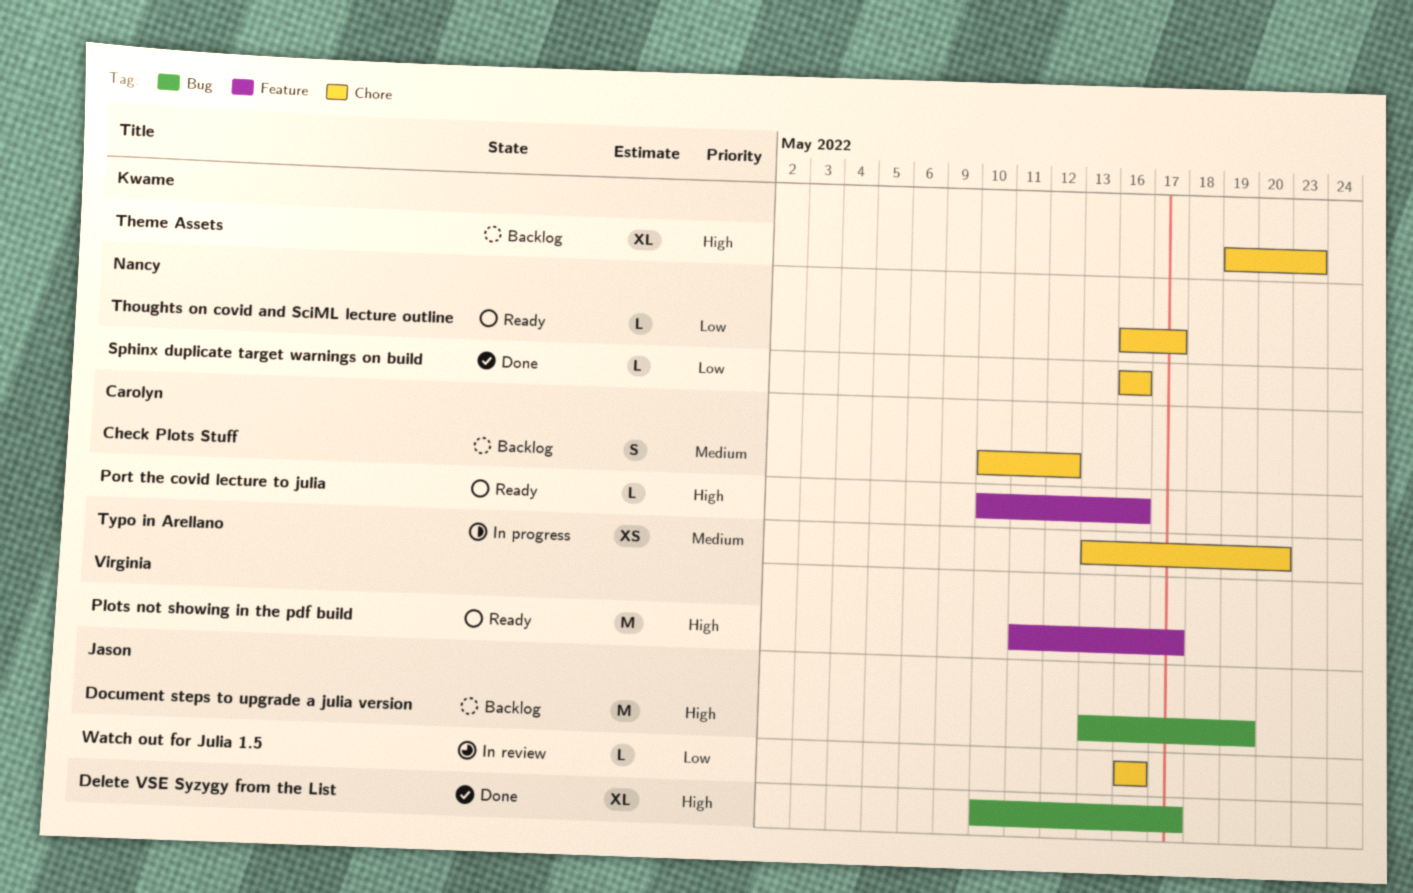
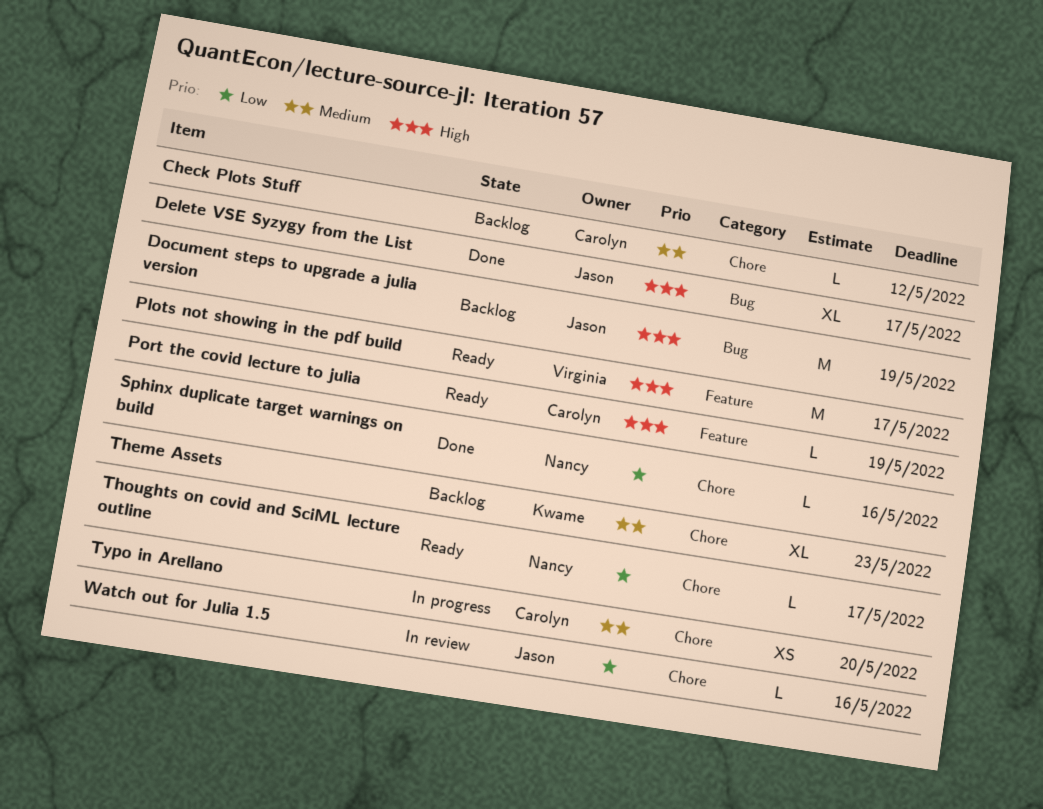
Check Plots Stuff, estimate: S -> L
Port the covid lecture to julia, due: May 16 -> May 19
Theme Assets, priority: High -> Medium

